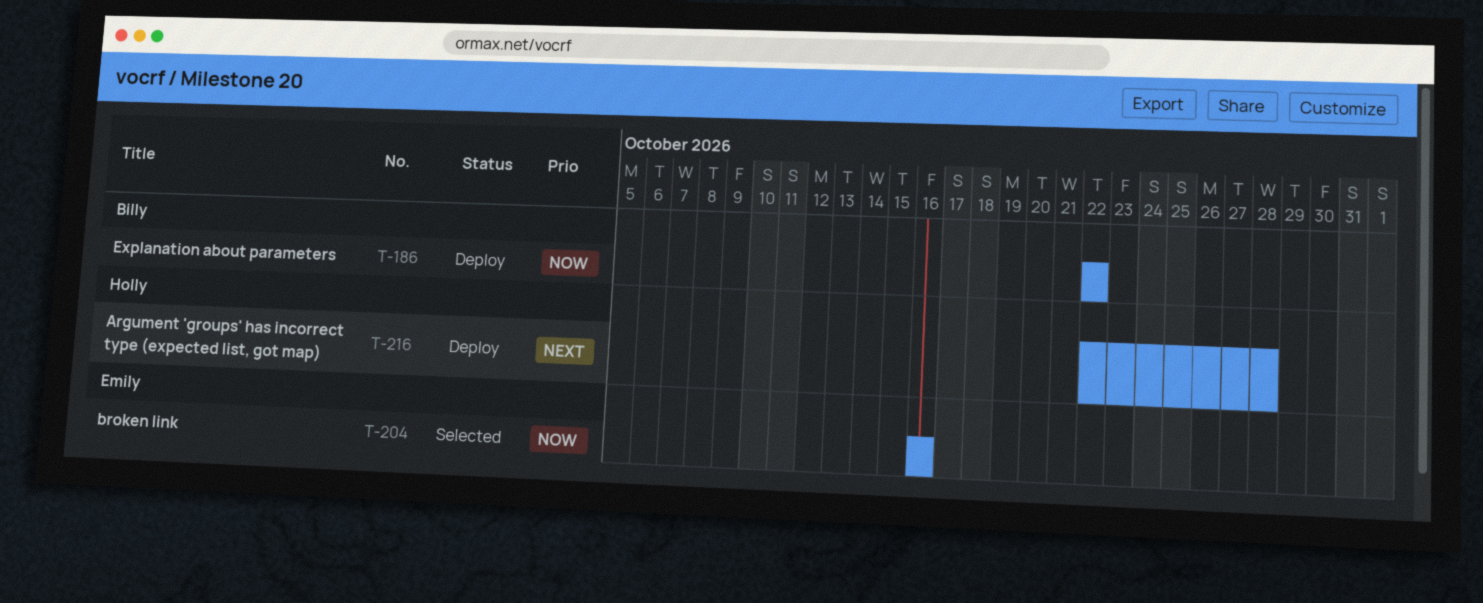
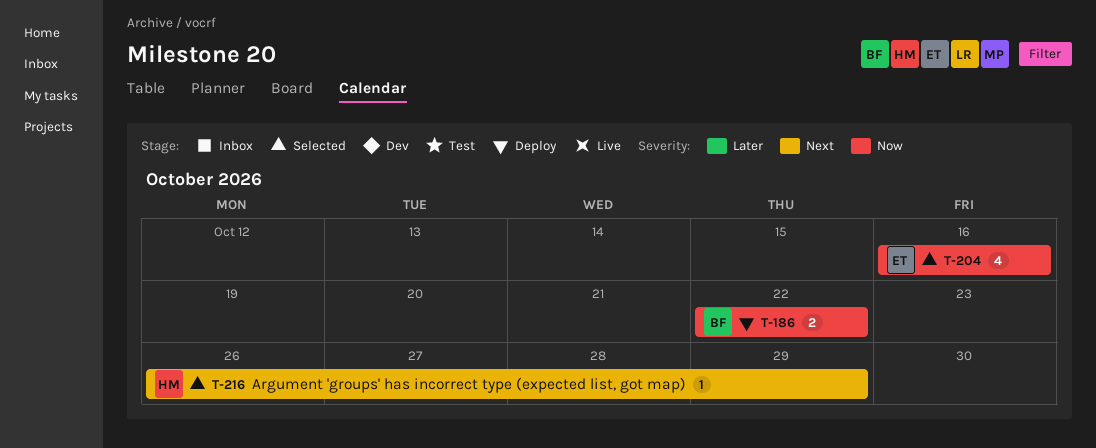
T-216, status: Deploy -> Selected
T-216, start: Oct 22 -> Oct 26
T-216, due: Oct 28 -> Oct 29

